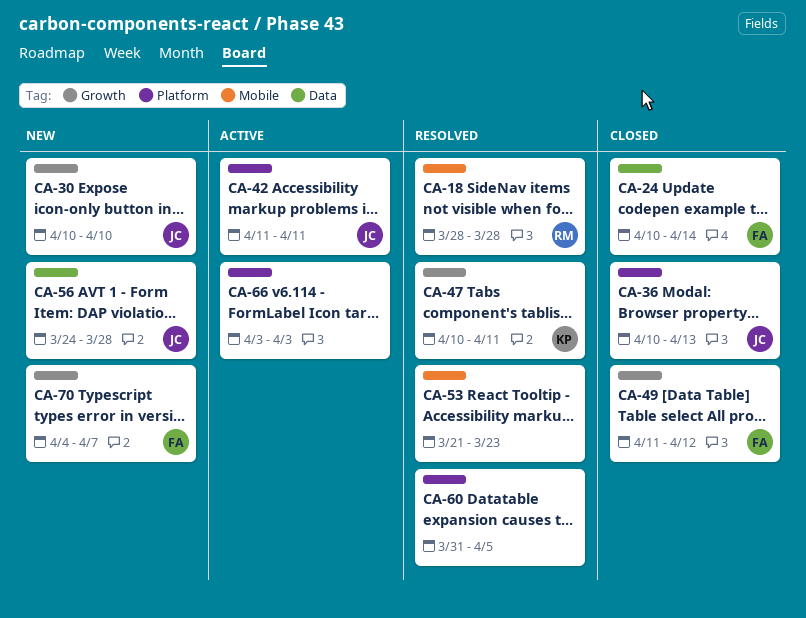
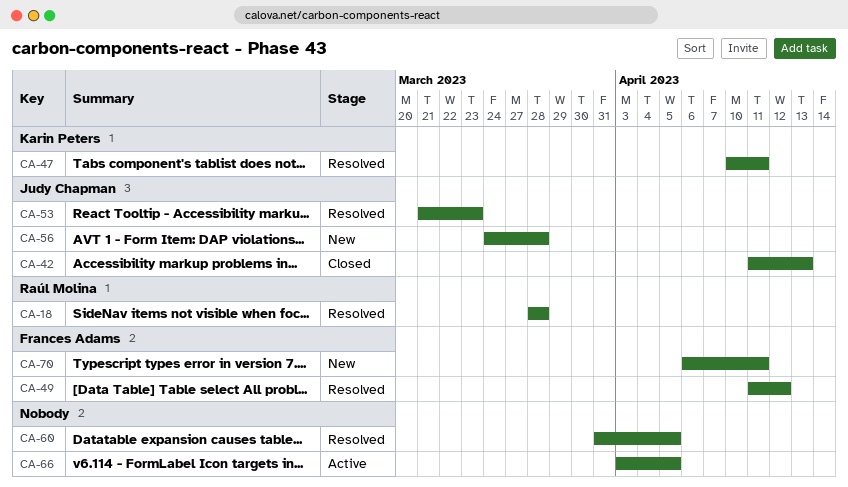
CA-24: present -> none
CA-30: present -> none
CA-36: present -> none
CA-42, status: Active -> Closed
CA-42, due: Apr 11 -> Apr 13
CA-49, status: Closed -> Resolved
CA-53, owner: none -> Judy Chapman
CA-66, due: Apr 3 -> Apr 5
CA-70, start: Apr 4 -> Apr 6
CA-70, due: Apr 7 -> Apr 11

